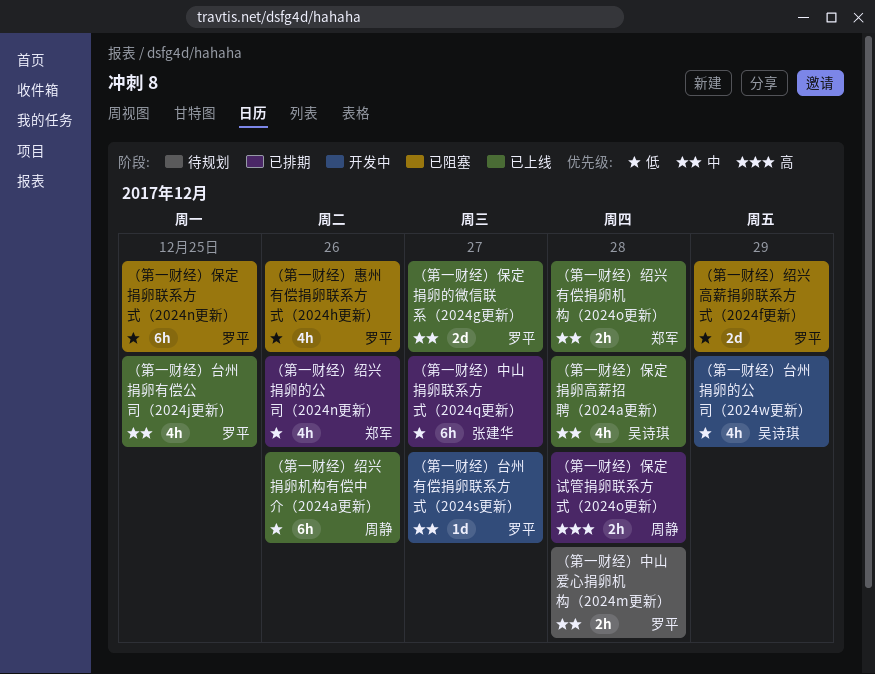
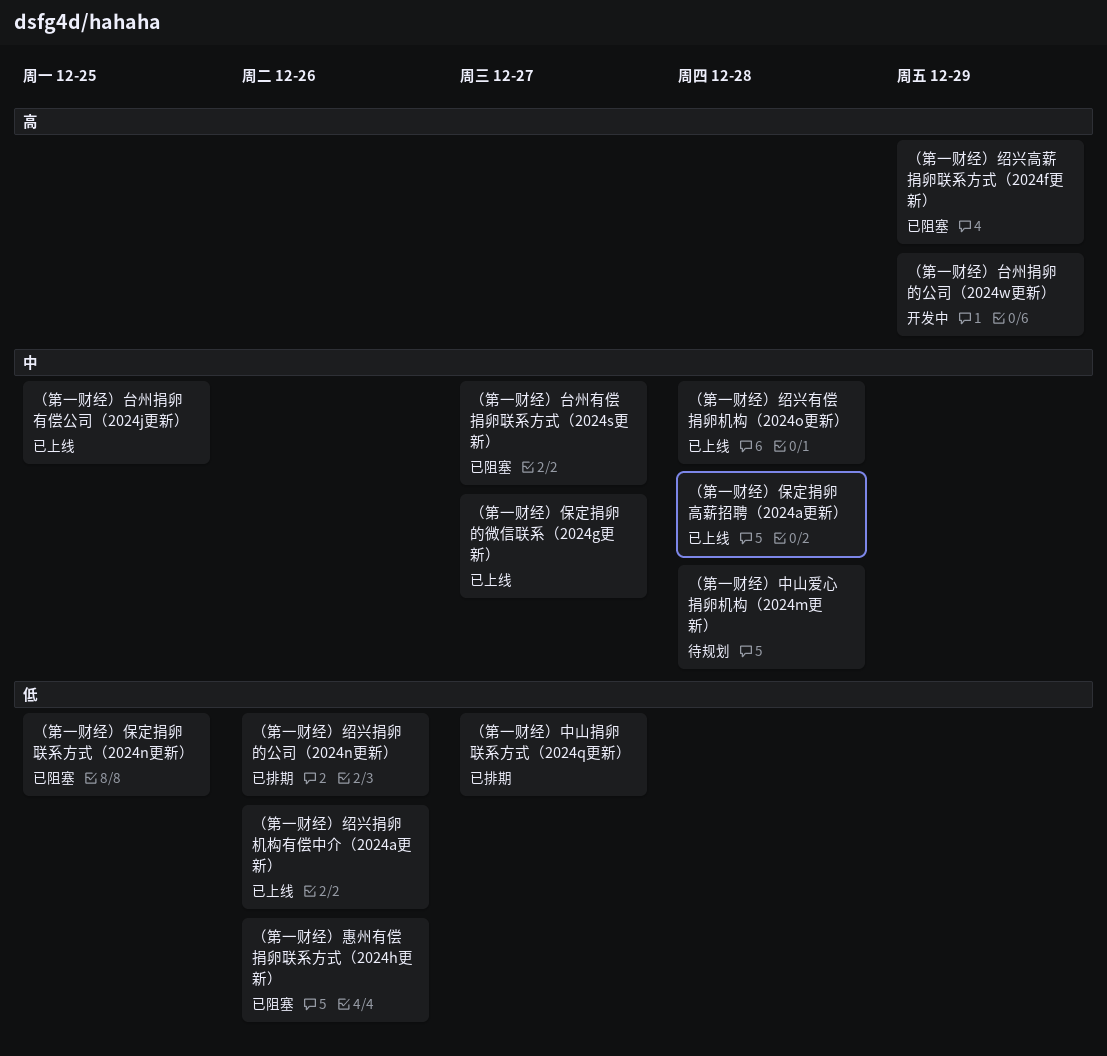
（第一财经）保定试管捐卵联系方式（2024o更新）: present -> none
（第一财经）台州捐卵的公司（2024w更新）, priority: 低 -> 高
（第一财经）台州有偿捐卵联系方式（2024s更新）, status: 开发中 -> 已阻塞
（第一财经）绍兴高薪捐卵联系方式（2024f更新）, priority: 低 -> 高

